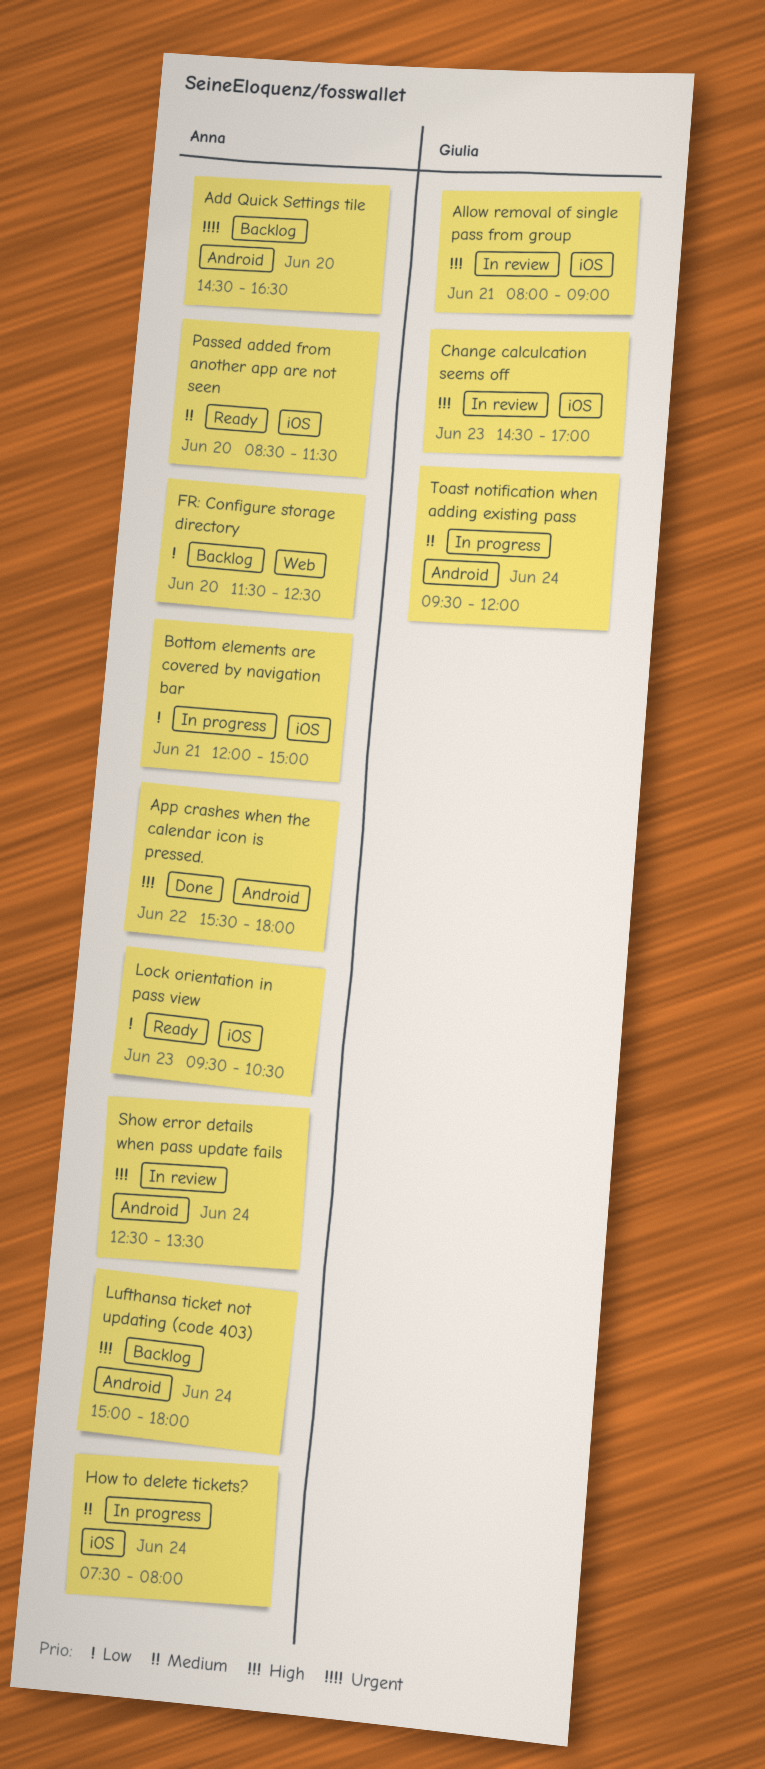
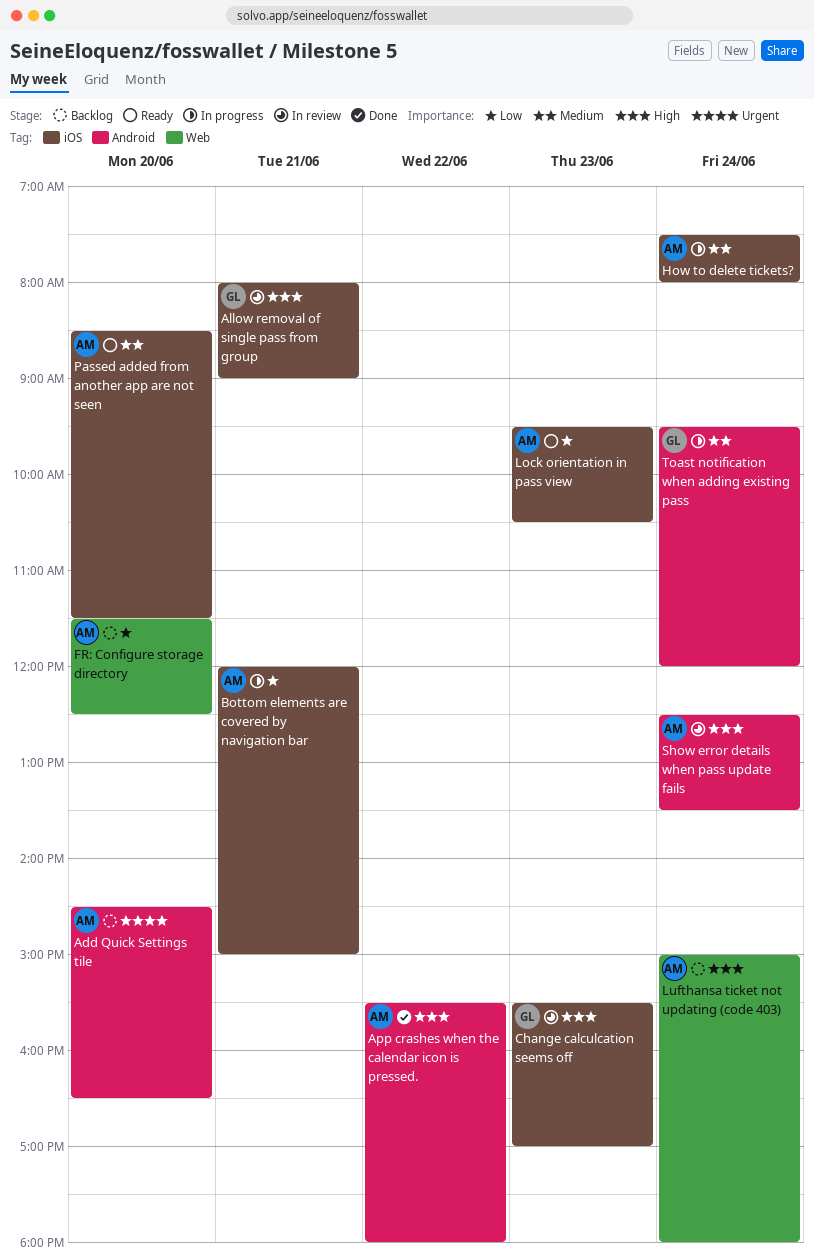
Change calculcation seems off, begins: 14:30 -> 15:30
Lufthansa ticket not updating (code 403), label: Android -> Web

